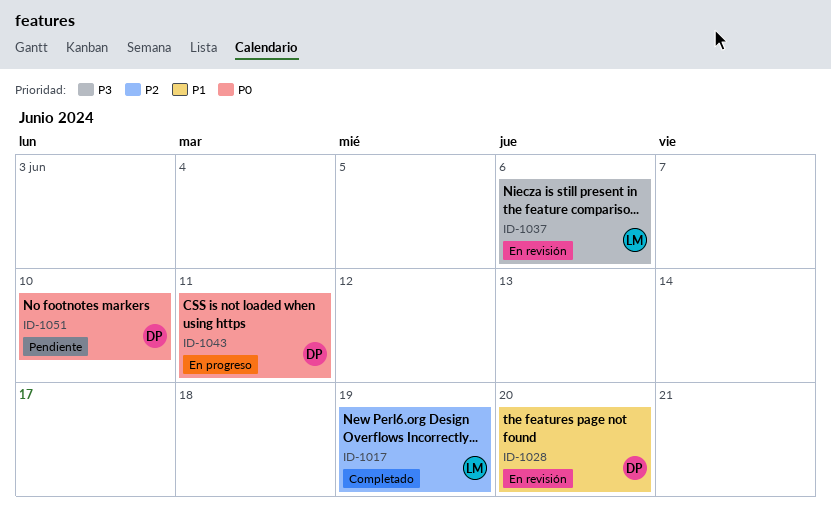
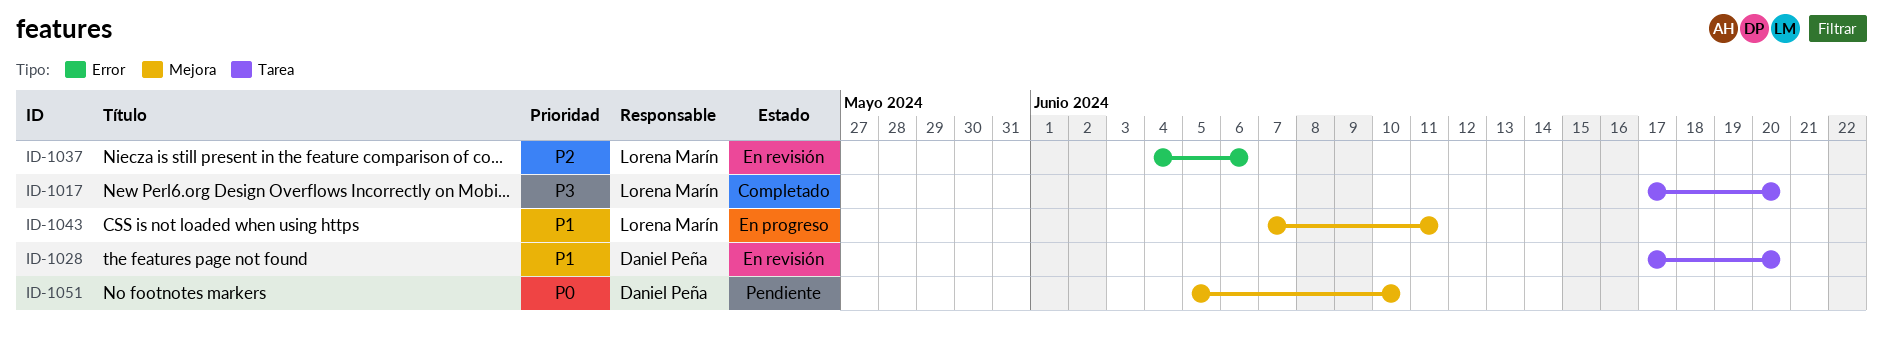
ID-1017, priority: P2 -> P3
ID-1017, due: Jun 19 -> Jun 20
ID-1037, priority: P3 -> P2
ID-1043, owner: Daniel Peña -> Lorena Marín
ID-1043, priority: P0 -> P1

